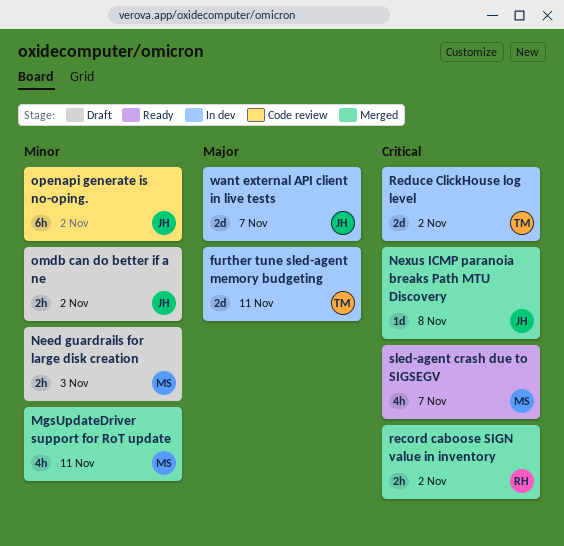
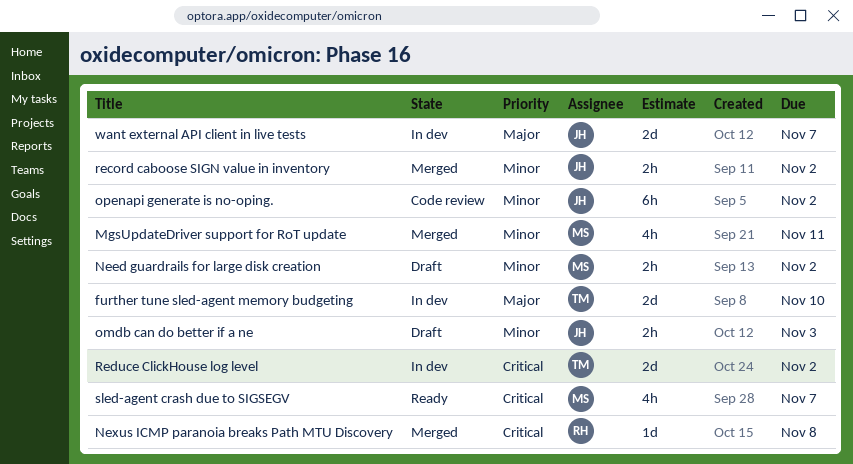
further tune sled-agent memory budgeting, due: Nov 11 -> Nov 10
Need guardrails for large disk creation, due: Nov 3 -> Nov 2
Nexus ICMP paranoia breaks Path MTU Discovery, owner: JH -> RH
omdb can do better if a ne, due: Nov 2 -> Nov 3
record caboose SIGN value in inventory, owner: RH -> JH
record caboose SIGN value in inventory, priority: Critical -> Minor

